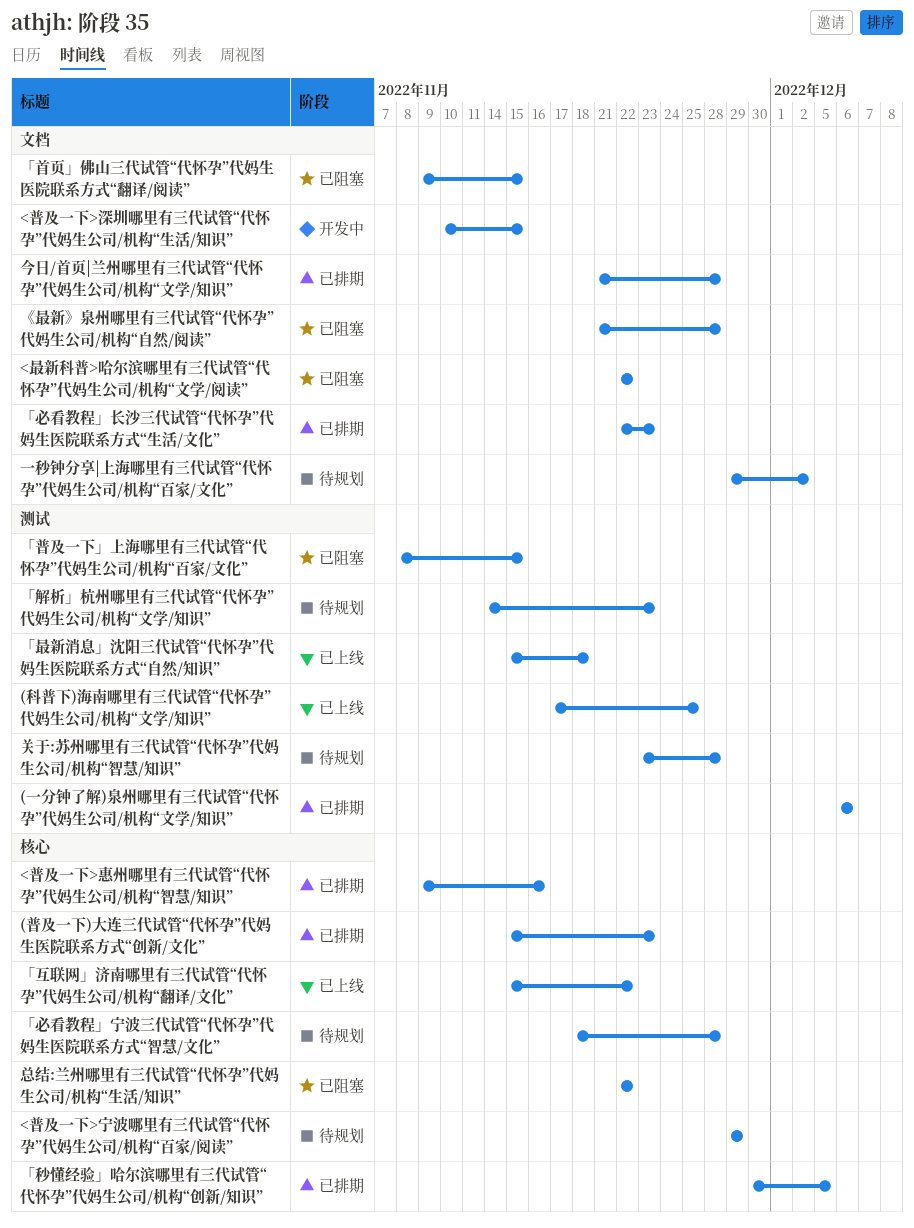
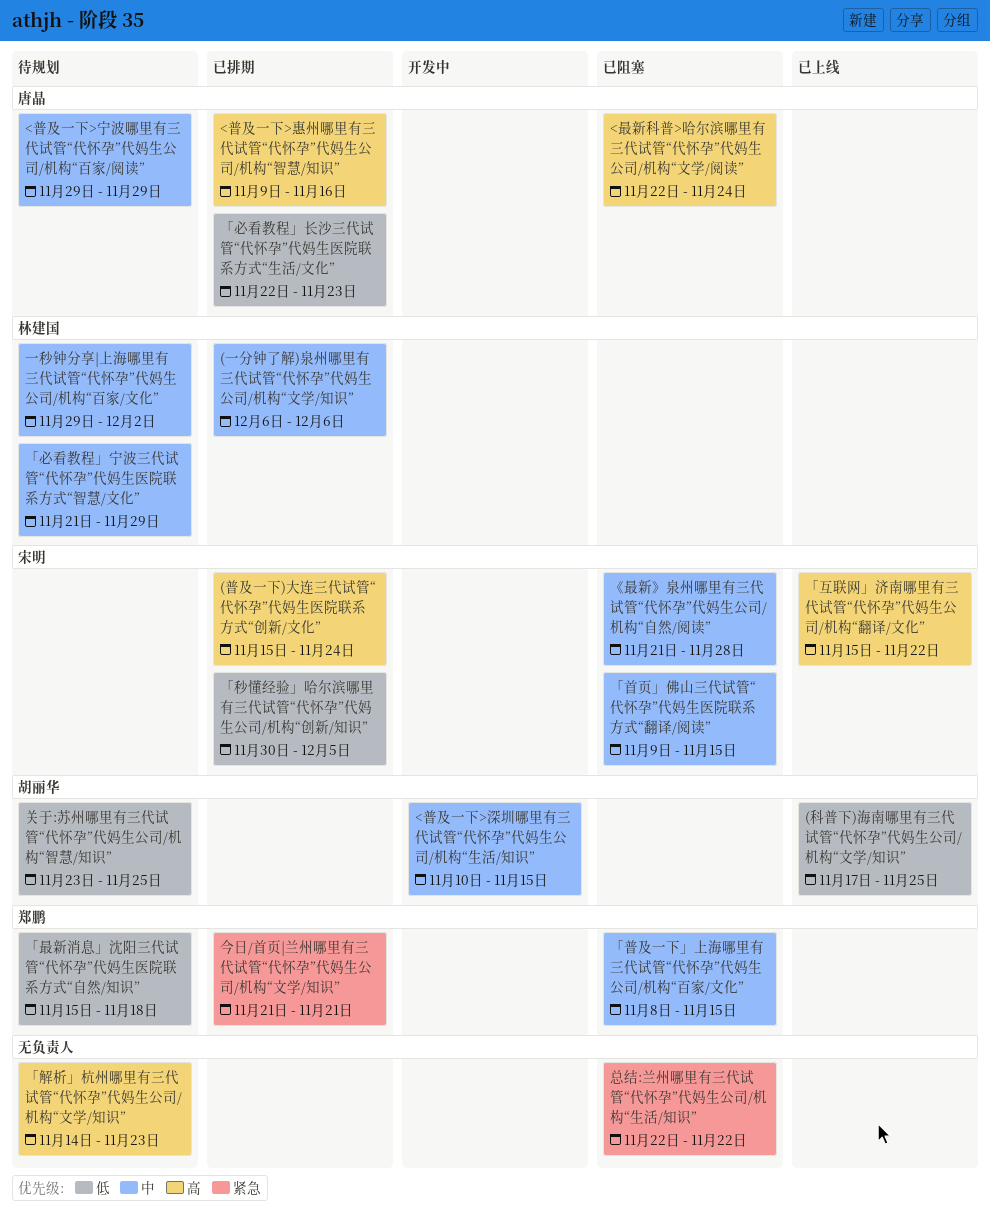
(普及一下)大连三代试管“代怀孕”代妈生医院联系方式“创新/文化”, due: Nov 23 -> Nov 24
<最新科普>哈尔滨哪里有三代试管“代怀孕”代妈生公司/机构“文学/阅读”, due: Nov 22 -> Nov 24
「必看教程」宁波三代试管“代怀孕”代妈生医院联系方式“智慧/文化”, start: Nov 18 -> Nov 21
「必看教程」宁波三代试管“代怀孕”代妈生医院联系方式“智慧/文化”, due: Nov 28 -> Nov 29
「最新消息」沈阳三代试管“代怀孕”代妈生医院联系方式“自然/知识”, status: 已上线 -> 待规划
今日/首页|兰州哪里有三代试管“代怀孕”代妈生公司/机构“文学/知识”, due: Nov 28 -> Nov 21
关于:苏州哪里有三代试管“代怀孕”代妈生公司/机构“智慧/知识”, due: Nov 28 -> Nov 25

